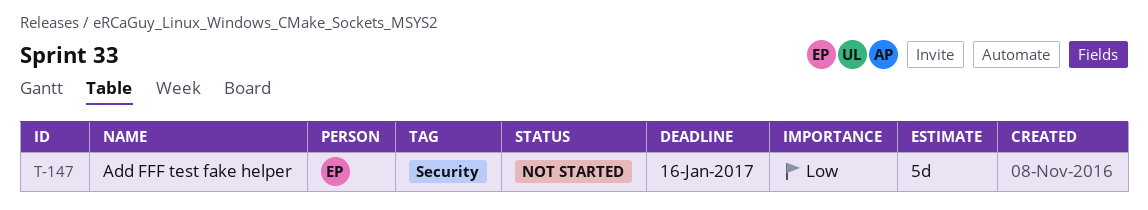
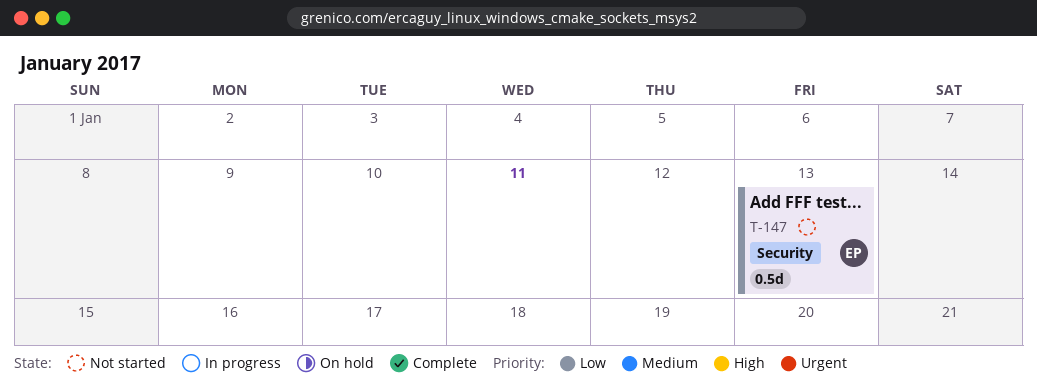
T-147, estimate: 5d -> 0.5d
T-147, due: Jan 16 -> Jan 13

